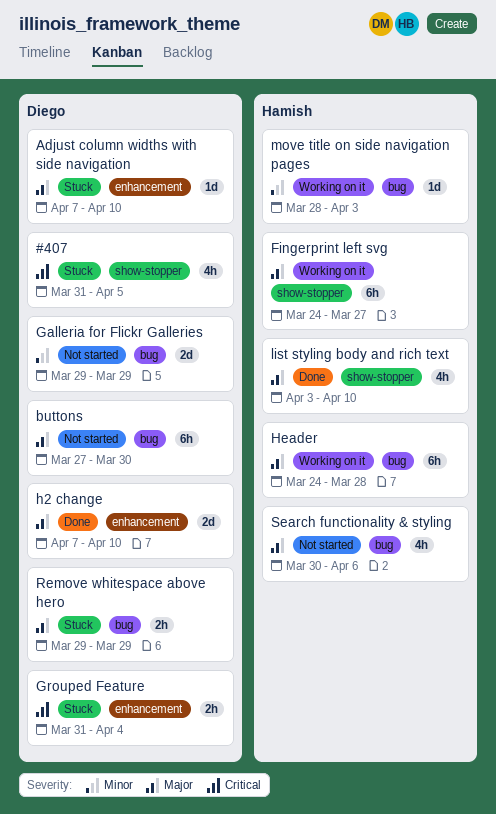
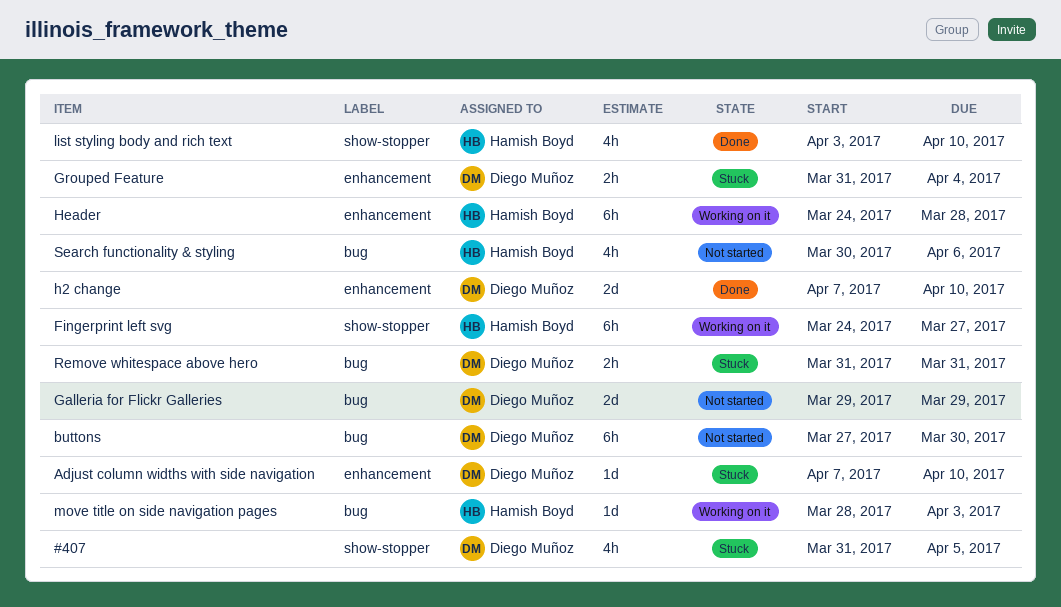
Header, label: bug -> enhancement
Remove whitespace above hero, start: Mar 29 -> Mar 31
Remove whitespace above hero, due: Mar 29 -> Mar 31

